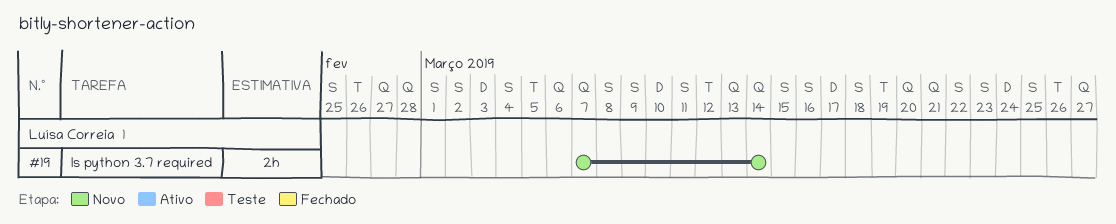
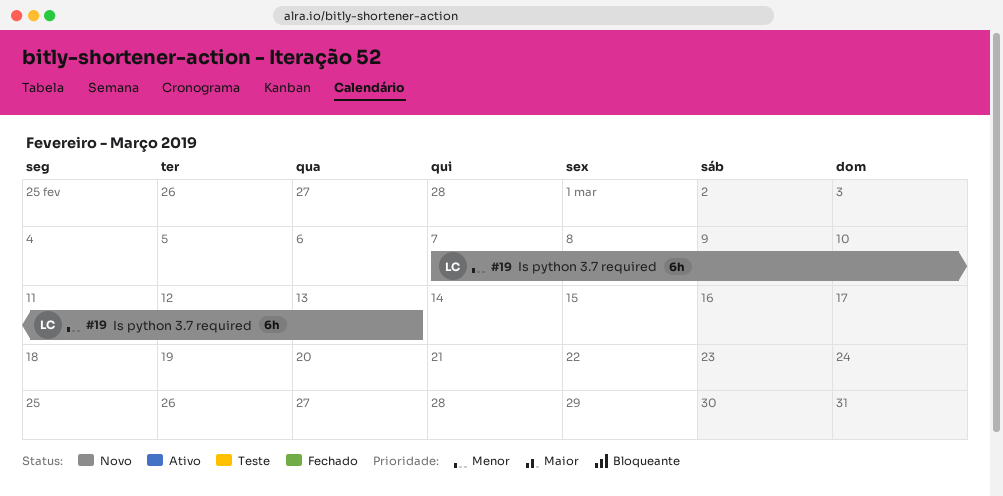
#19, estimate: 2h -> 6h
#19, due: Mar 14 -> Mar 13

